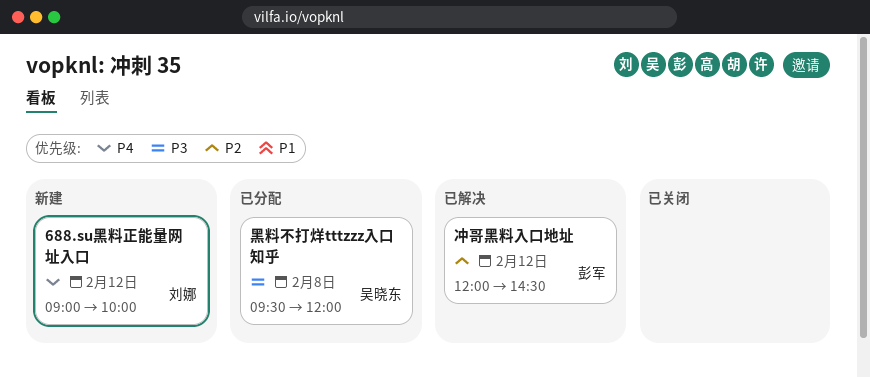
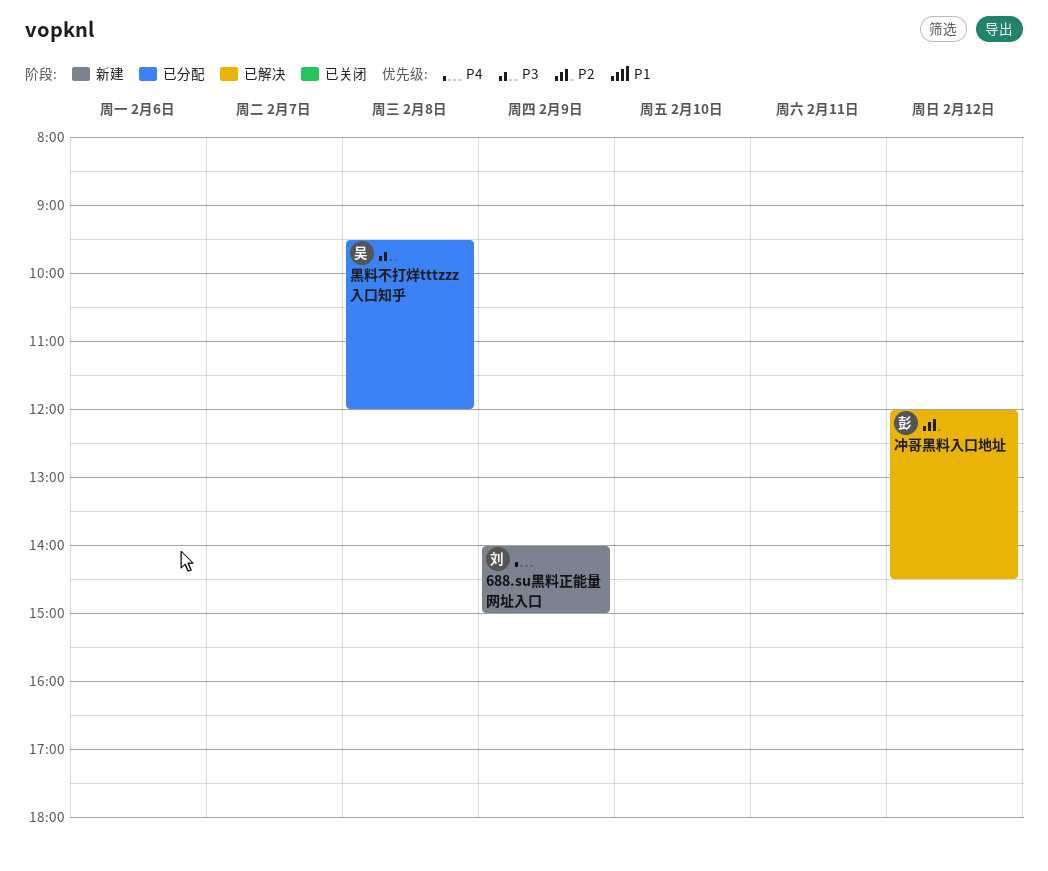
688.su黑料正能量网址入口, day: Feb 12 -> Feb 9
688.su黑料正能量网址入口, begins: 09:00 -> 14:00
688.su黑料正能量网址入口, ends: 10:00 -> 15:00

